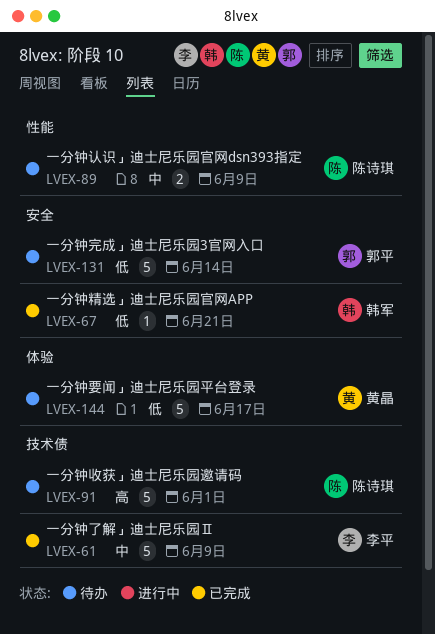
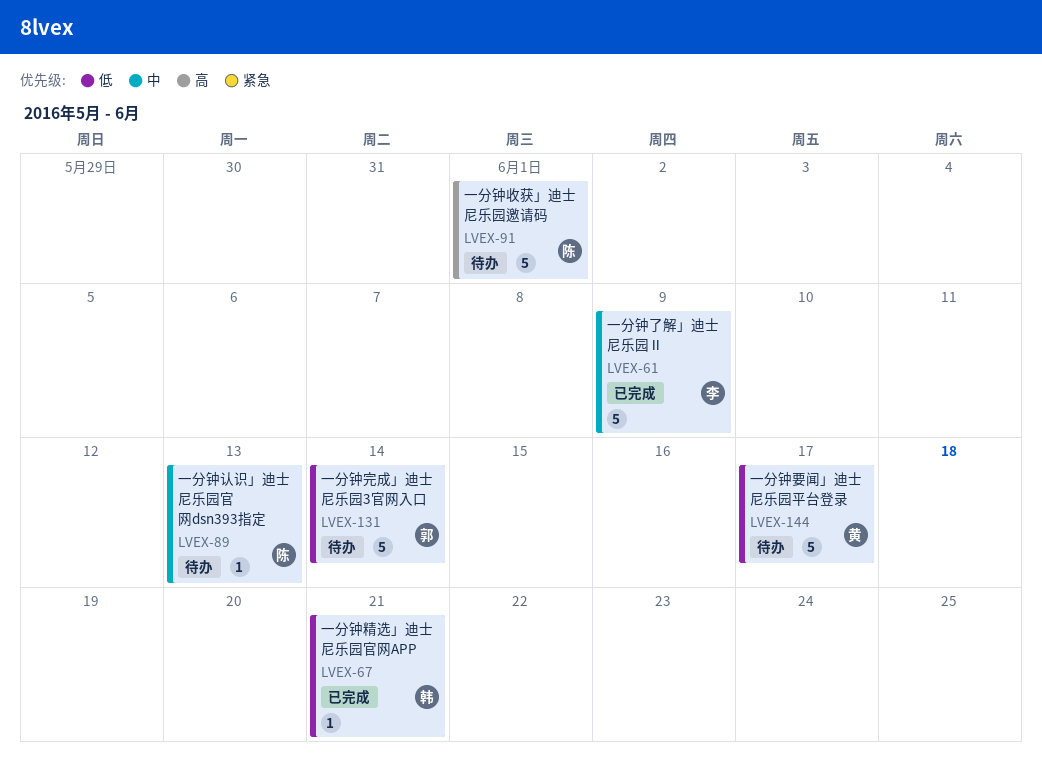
LVEX-89, estimate: 2 -> 1
LVEX-89, due: Jun 9 -> Jun 13

